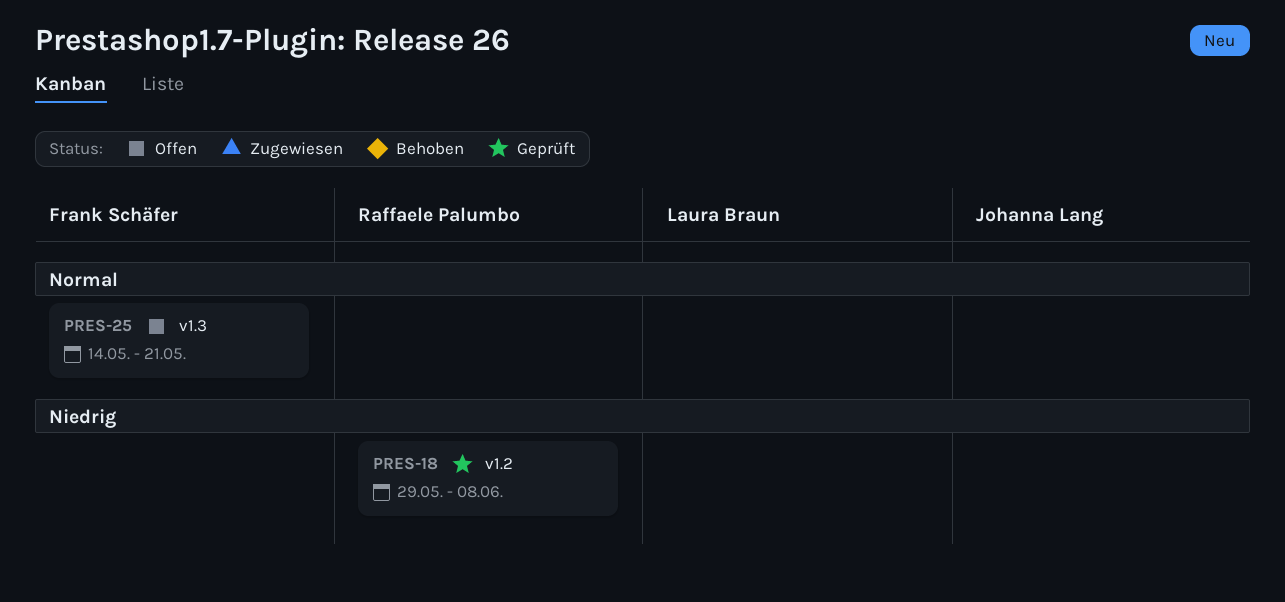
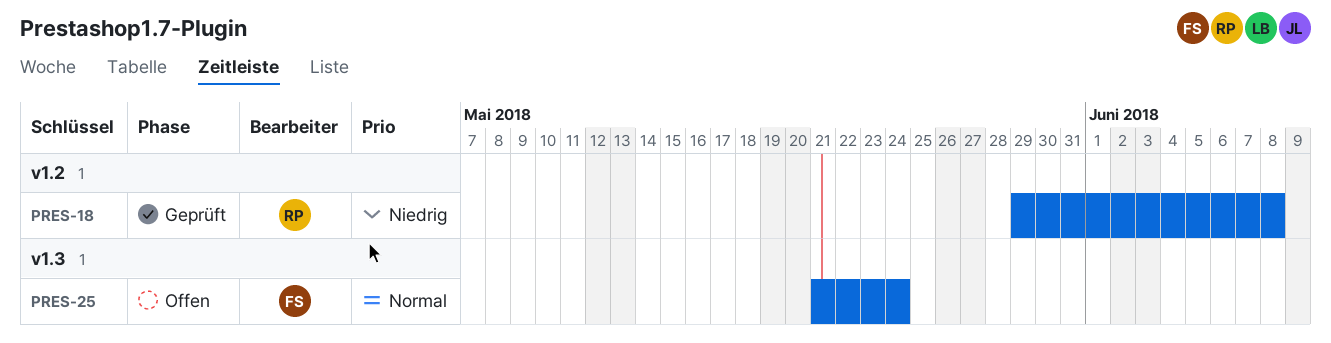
PRES-25, start: May 14 -> May 21
PRES-25, due: May 21 -> May 24

